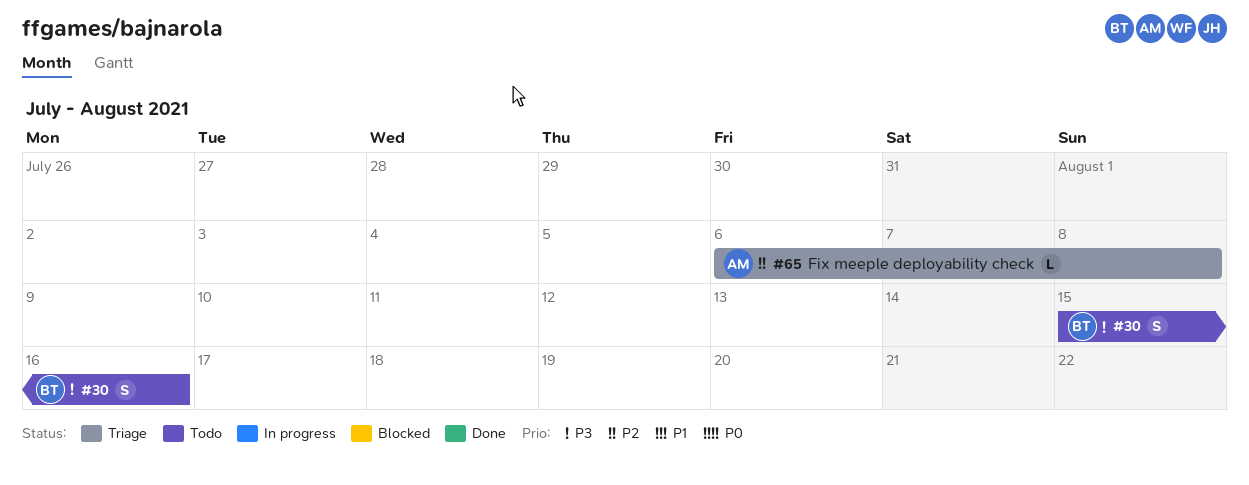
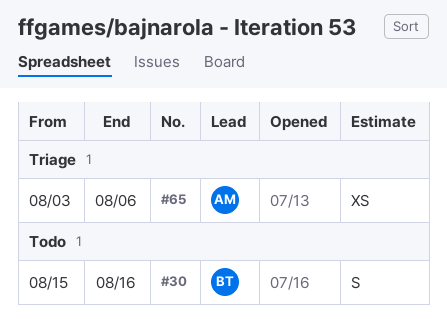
#65, estimate: L -> XS
#65, start: Aug 6 -> Aug 3
#65, due: Aug 8 -> Aug 6

